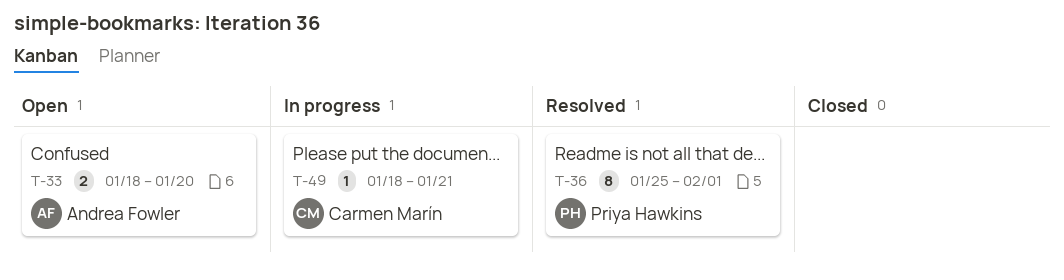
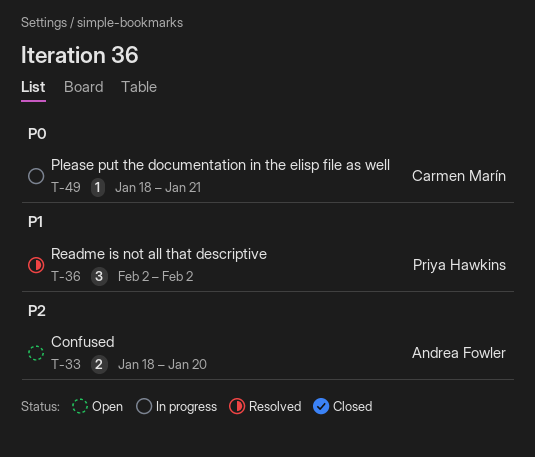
T-36, estimate: 8 -> 3
T-36, start: Jan 25 -> Feb 2
T-36, due: Feb 1 -> Feb 2

